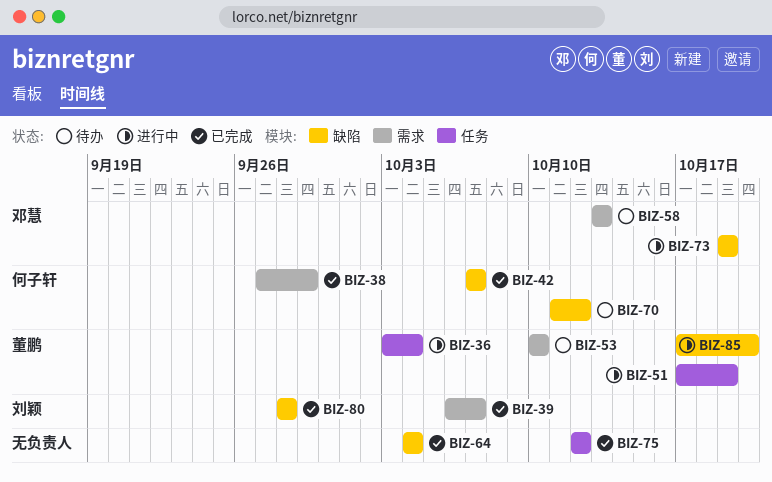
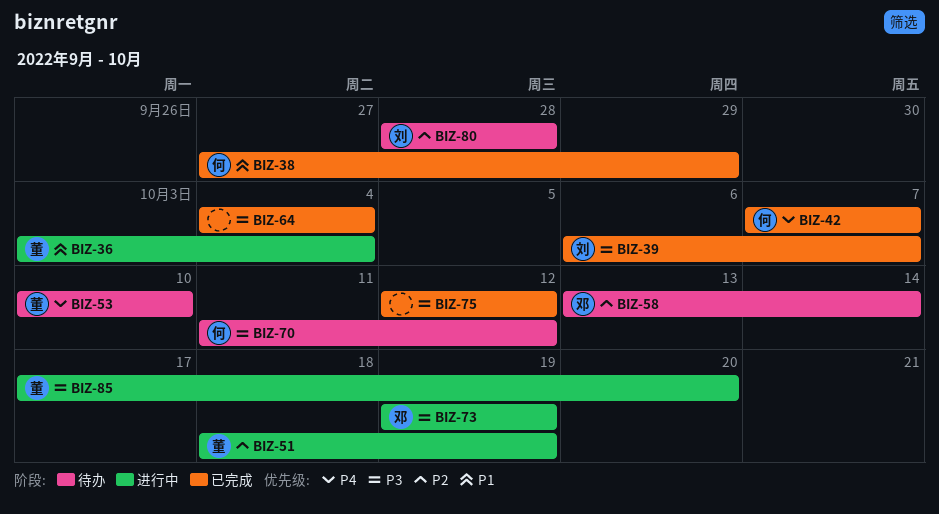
BIZ-51, start: Oct 17 -> Oct 18
BIZ-58, due: Oct 13 -> Oct 14
BIZ-80, status: 已完成 -> 待办

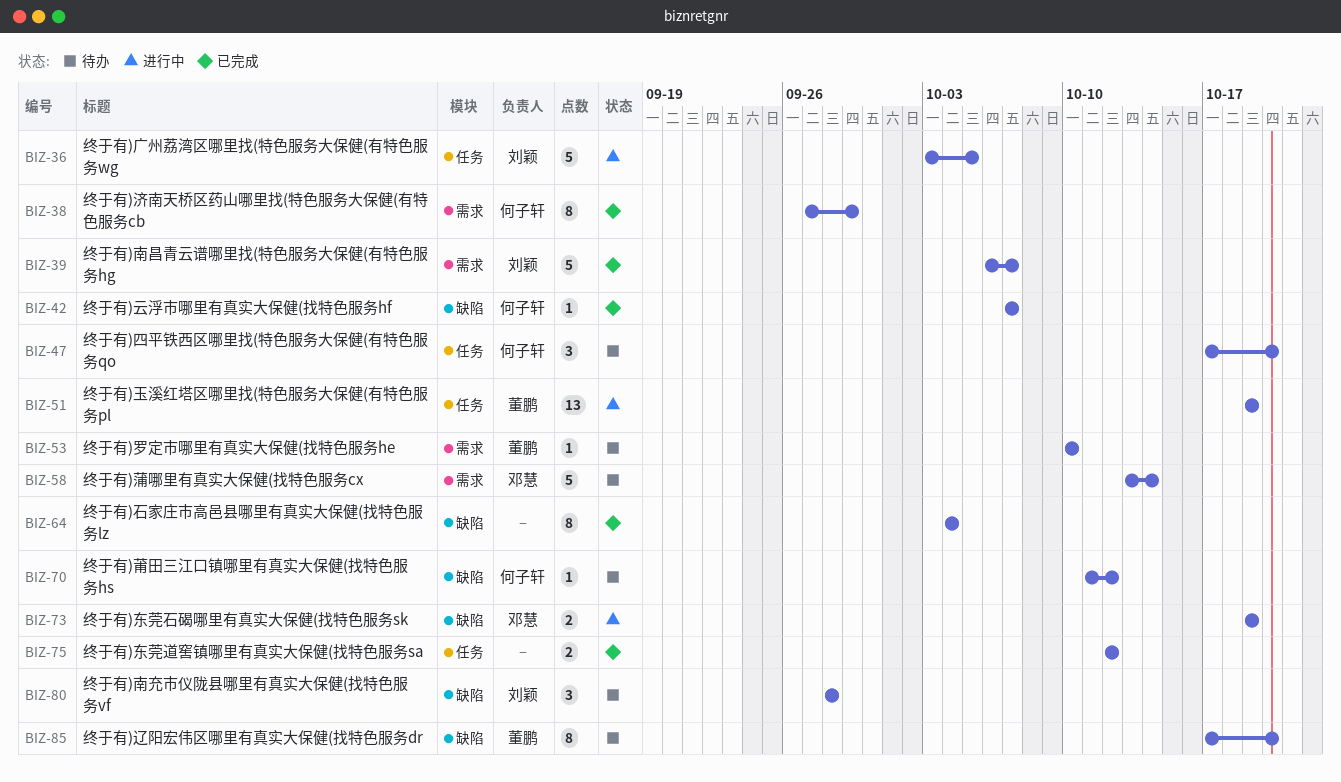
BIZ-36, owner: 董鹏 -> 刘颖
BIZ-36, due: Oct 4 -> Oct 5
BIZ-47: none -> present
BIZ-51, start: Oct 18 -> Oct 19
BIZ-85, status: 进行中 -> 待办

